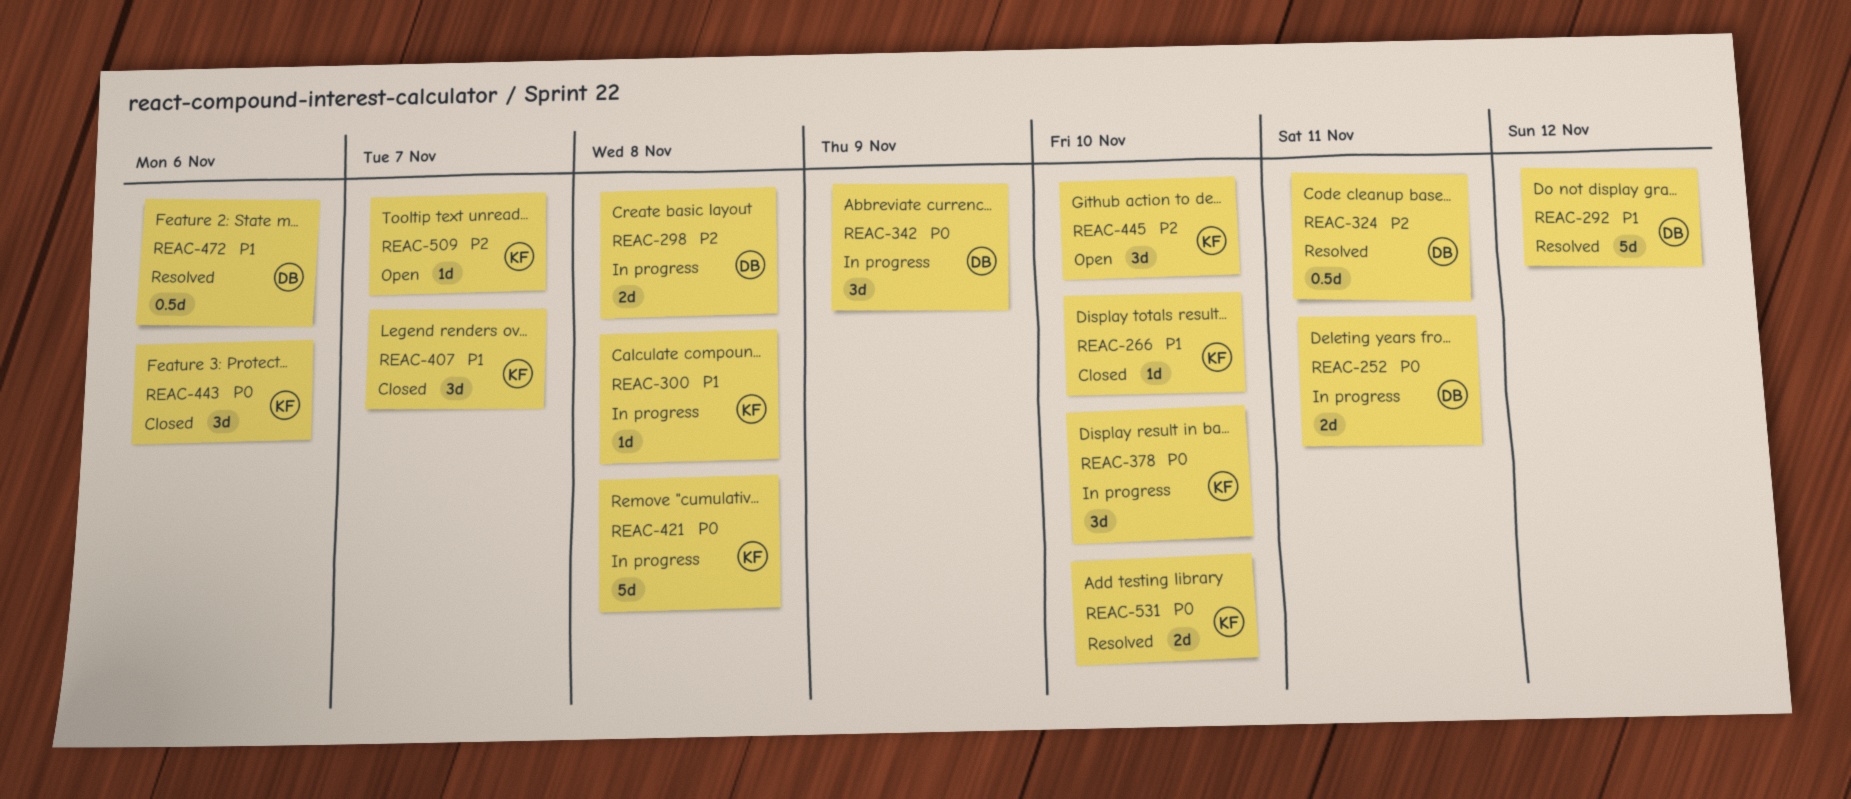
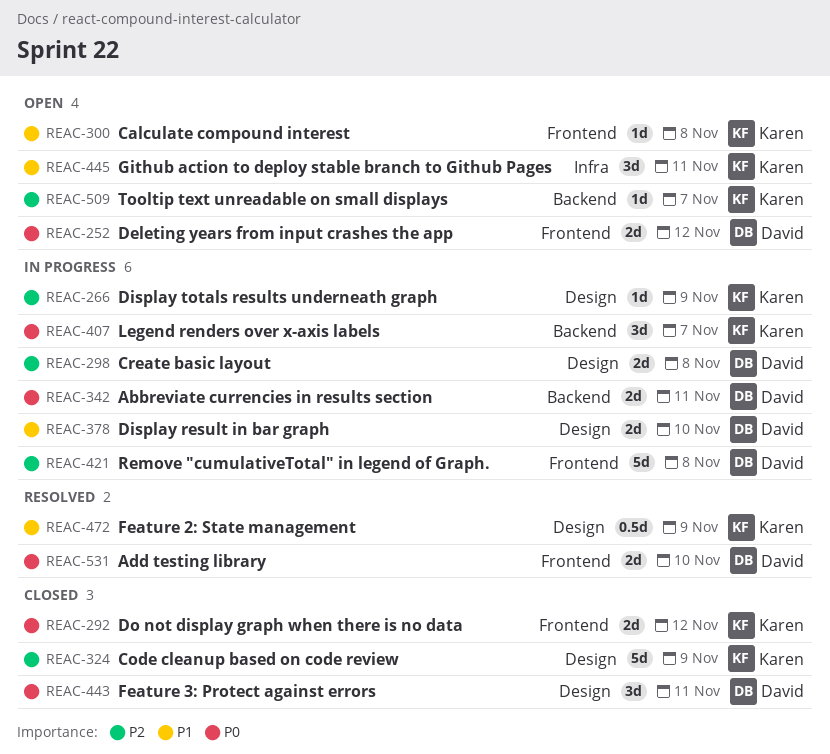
REAC-252, status: In progress -> Open
REAC-252, due: Nov 11 -> Nov 12
REAC-266, status: Closed -> In progress
REAC-266, priority: P1 -> P2
REAC-266, due: Nov 10 -> Nov 9
REAC-292, status: Resolved -> Closed
REAC-292, owner: David -> Karen
REAC-292, priority: P1 -> P0
REAC-292, estimate: 5d -> 2d
REAC-300, status: In progress -> Open
REAC-324, status: Resolved -> Closed
REAC-324, owner: David -> Karen
REAC-324, estimate: 0.5d -> 5d
REAC-324, due: Nov 11 -> Nov 9
REAC-342, estimate: 3d -> 2d
REAC-342, due: Nov 9 -> Nov 11
REAC-378, owner: Karen -> David
REAC-378, priority: P0 -> P1
REAC-378, estimate: 3d -> 2d
REAC-407, status: Closed -> In progress
REAC-407, priority: P1 -> P0
REAC-421, owner: Karen -> David
REAC-421, priority: P0 -> P2
REAC-443, owner: Karen -> David
REAC-443, due: Nov 6 -> Nov 11
REAC-445, priority: P2 -> P1
REAC-445, due: Nov 10 -> Nov 11
REAC-472, owner: David -> Karen
REAC-472, due: Nov 6 -> Nov 9
REAC-531, owner: Karen -> David

